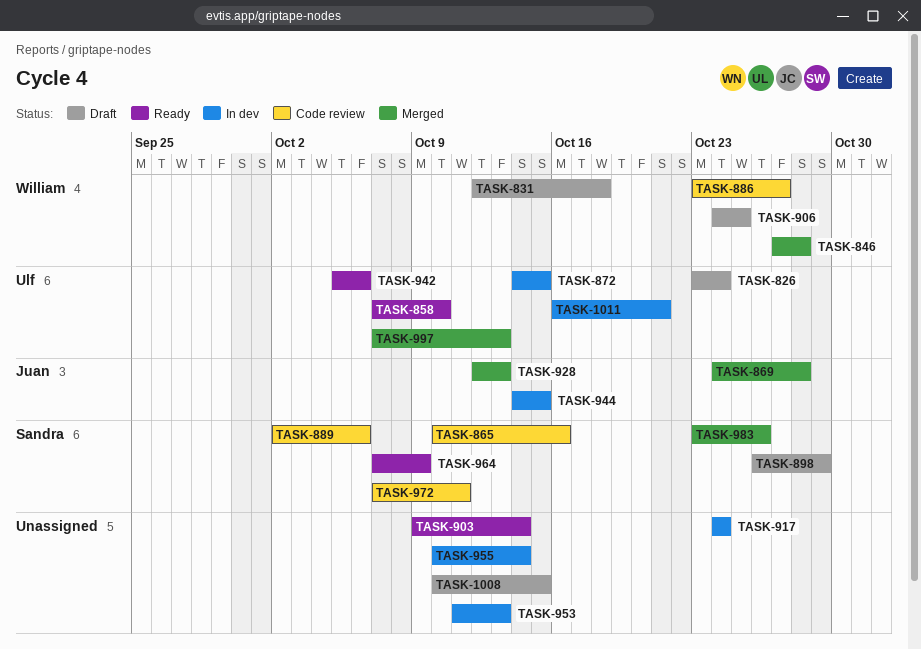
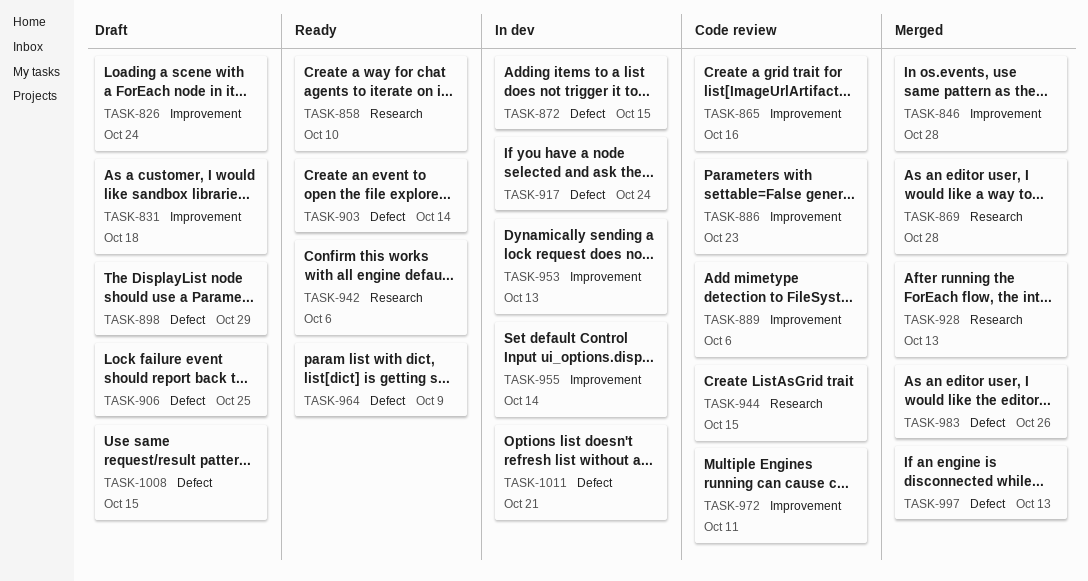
TASK-886, due: Oct 27 -> Oct 23
TASK-944, status: In dev -> Code review

